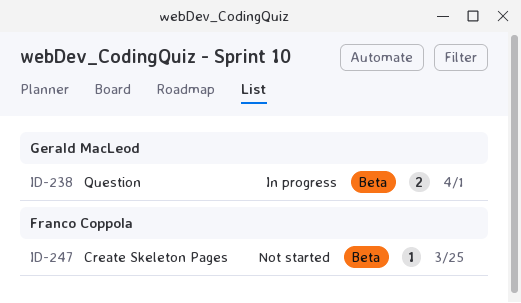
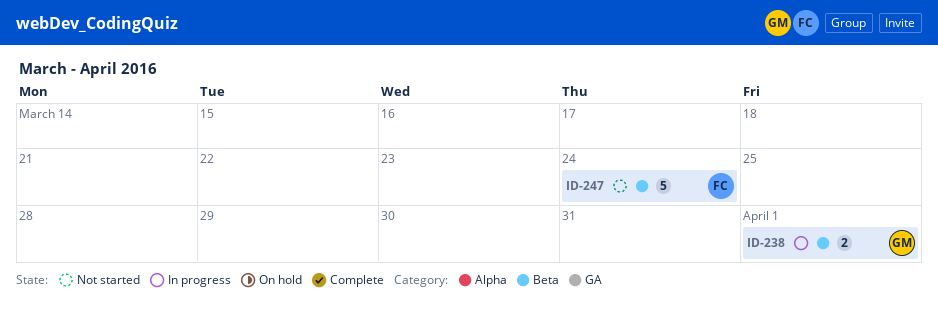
ID-247, estimate: 1 -> 5
ID-247, due: Mar 25 -> Mar 24

